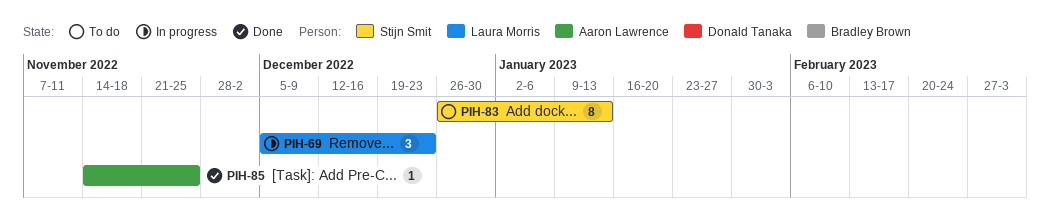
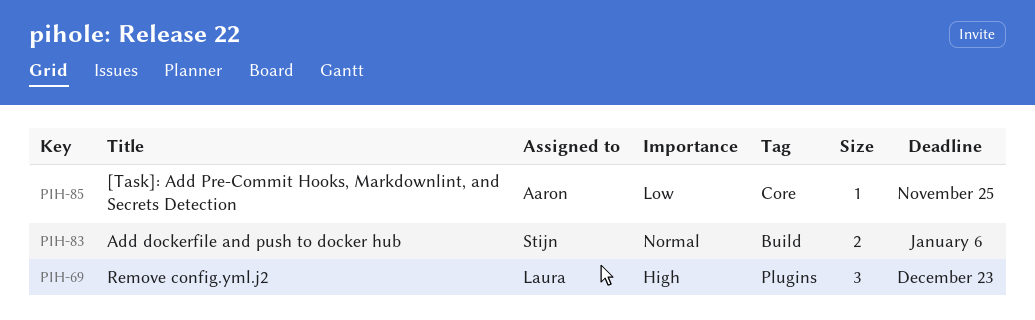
PIH-83, estimate: 8 -> 2
PIH-83, due: Jan 13 -> Jan 6

